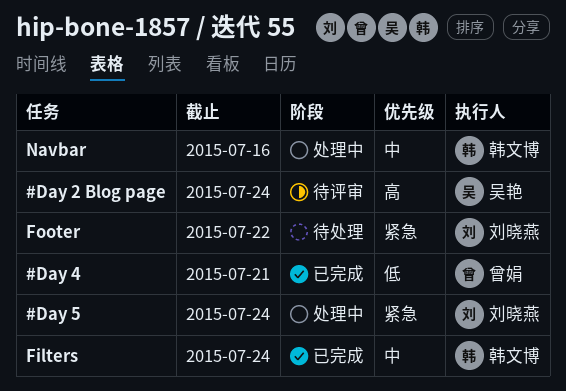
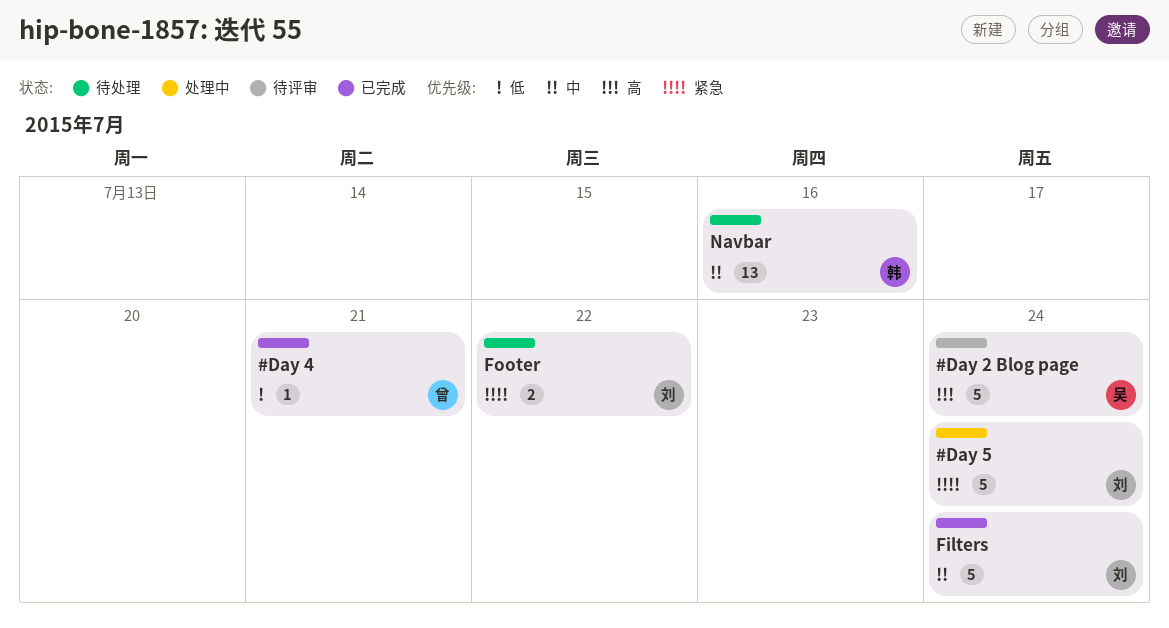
Filters, owner: 韩文博 -> 刘晓燕
Navbar, status: 处理中 -> 待处理

